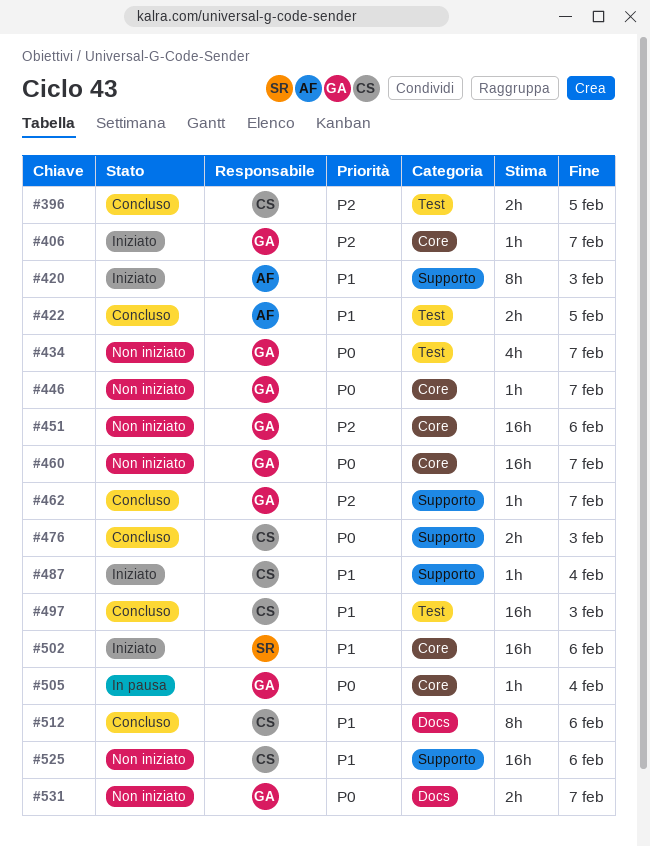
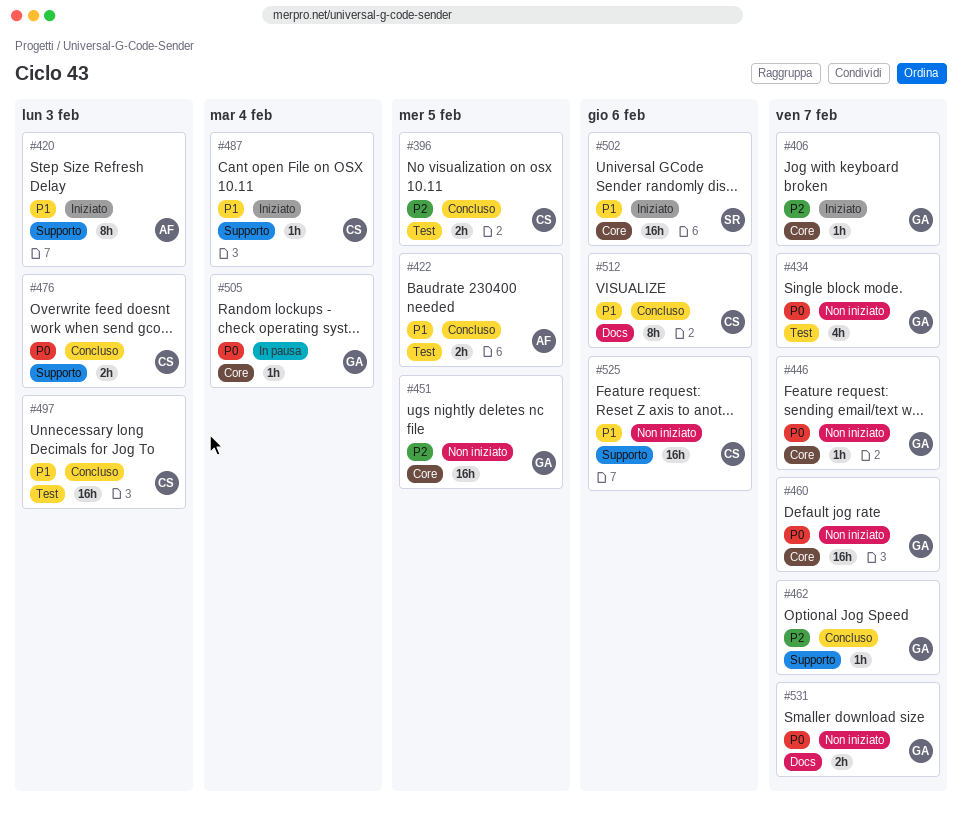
#451, due: Feb 6 -> Feb 5

